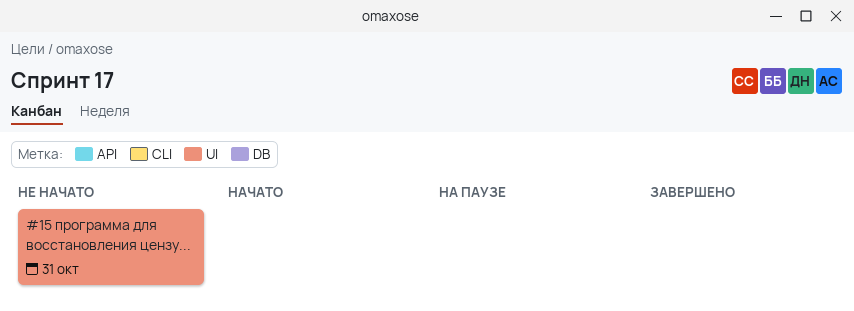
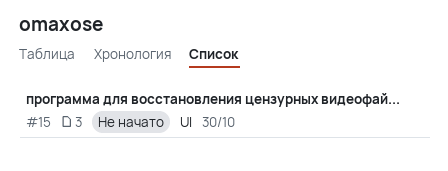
#15, due: Oct 31 -> Oct 30

